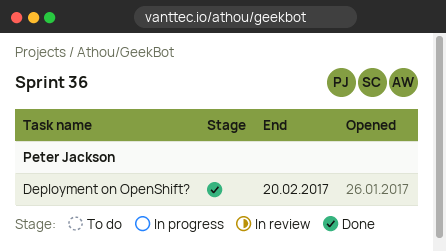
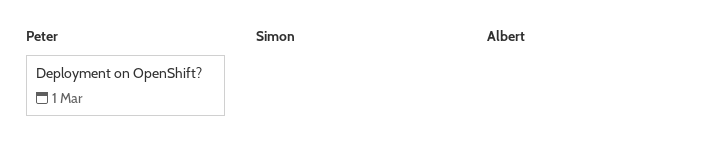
Deployment on OpenShift?, due: Feb 20 -> Mar 1

